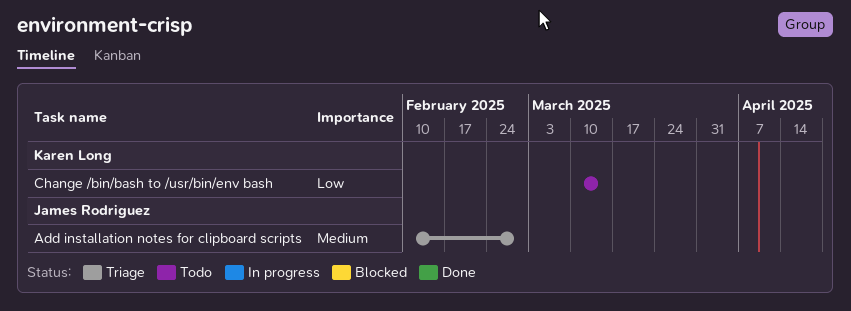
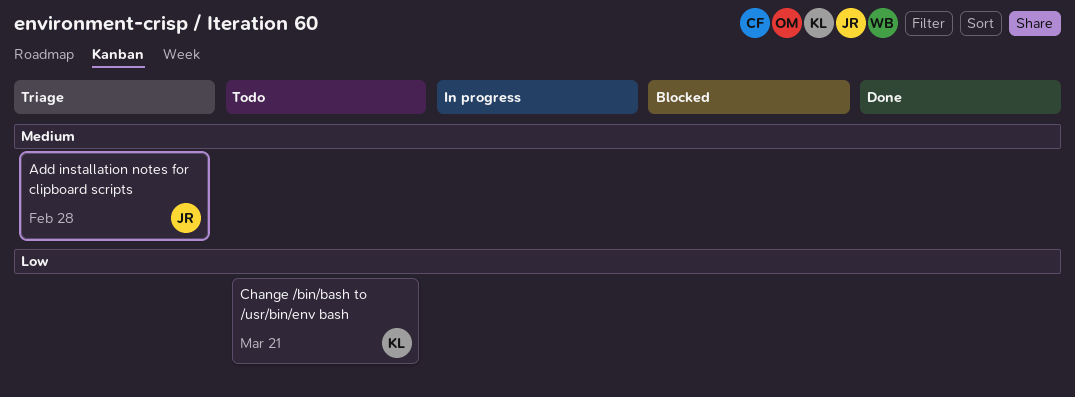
Change /bin/bash to /usr/bin/env bash, due: Mar 14 -> Mar 21

